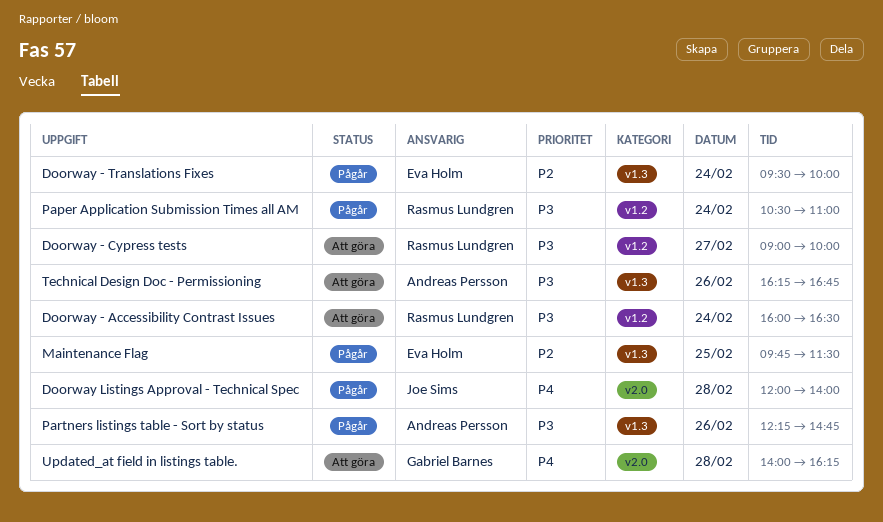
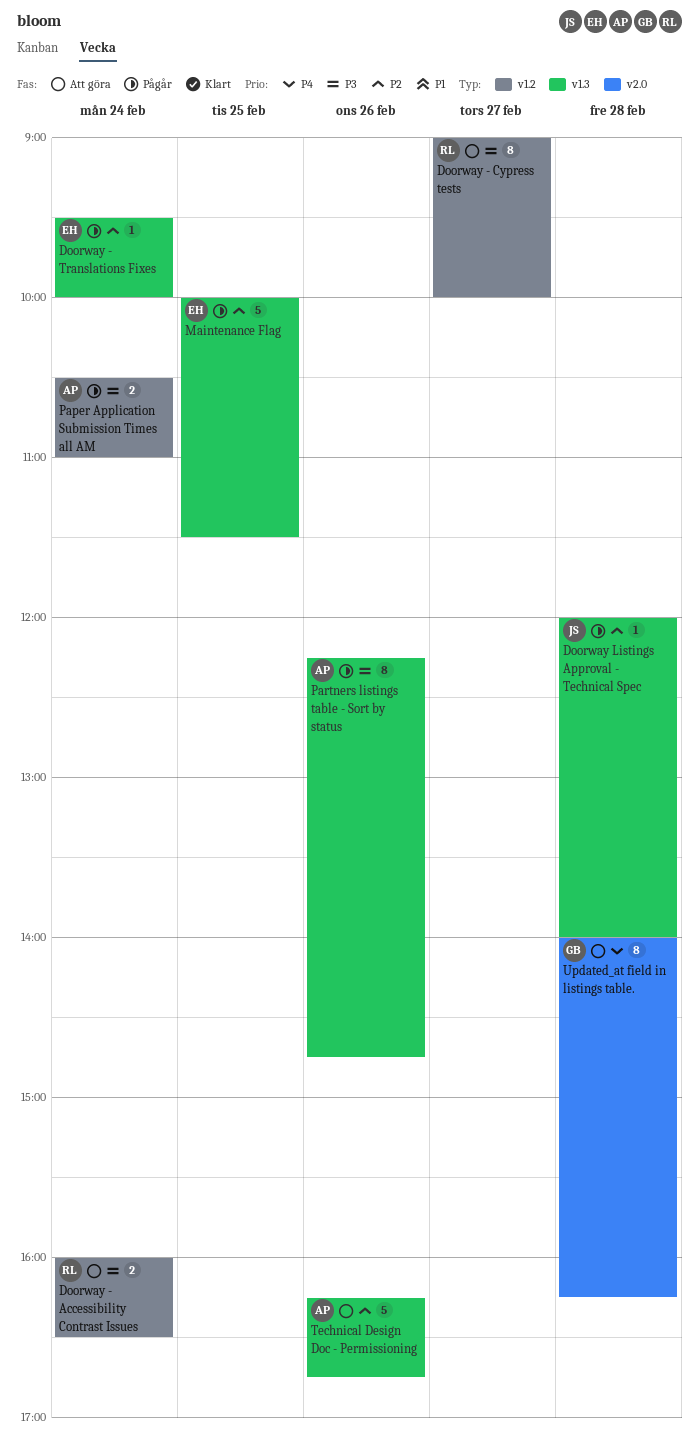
Doorway Listings Approval - Technical Spec, priority: P4 -> P2
Doorway Listings Approval - Technical Spec, label: v2.0 -> v1.3
Maintenance Flag, begins: 09:45 -> 10:00
Paper Application Submission Times all AM, owner: Rasmus Lundgren -> Andreas Persson
Technical Design Doc - Permissioning, priority: P3 -> P2

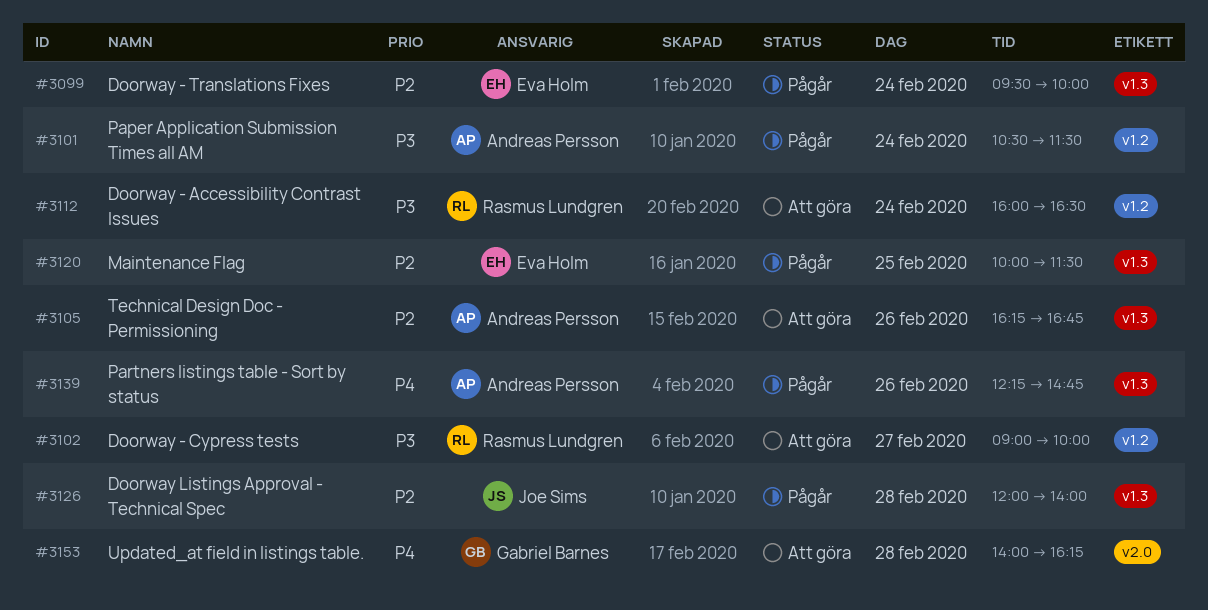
Paper Application Submission Times all AM, ends: 11:00 -> 11:30
Partners listings table - Sort by status, priority: P3 -> P4

